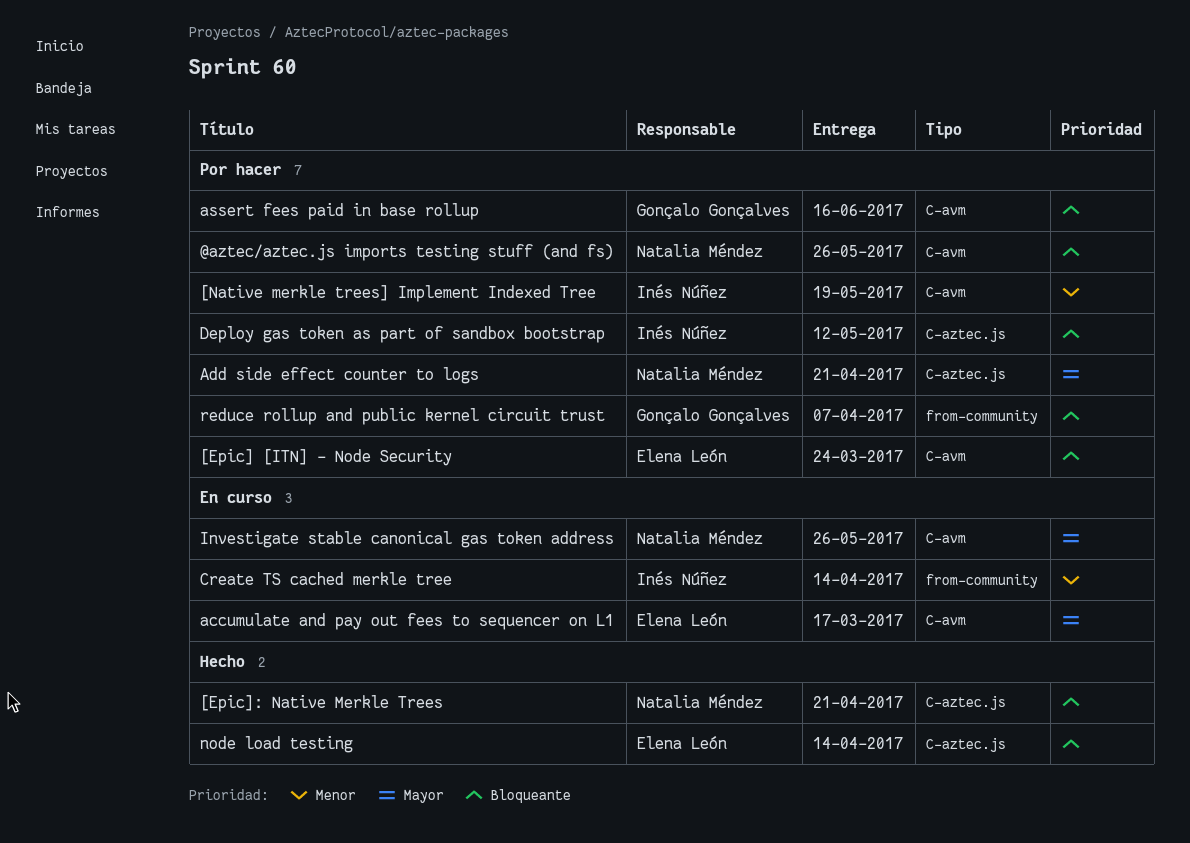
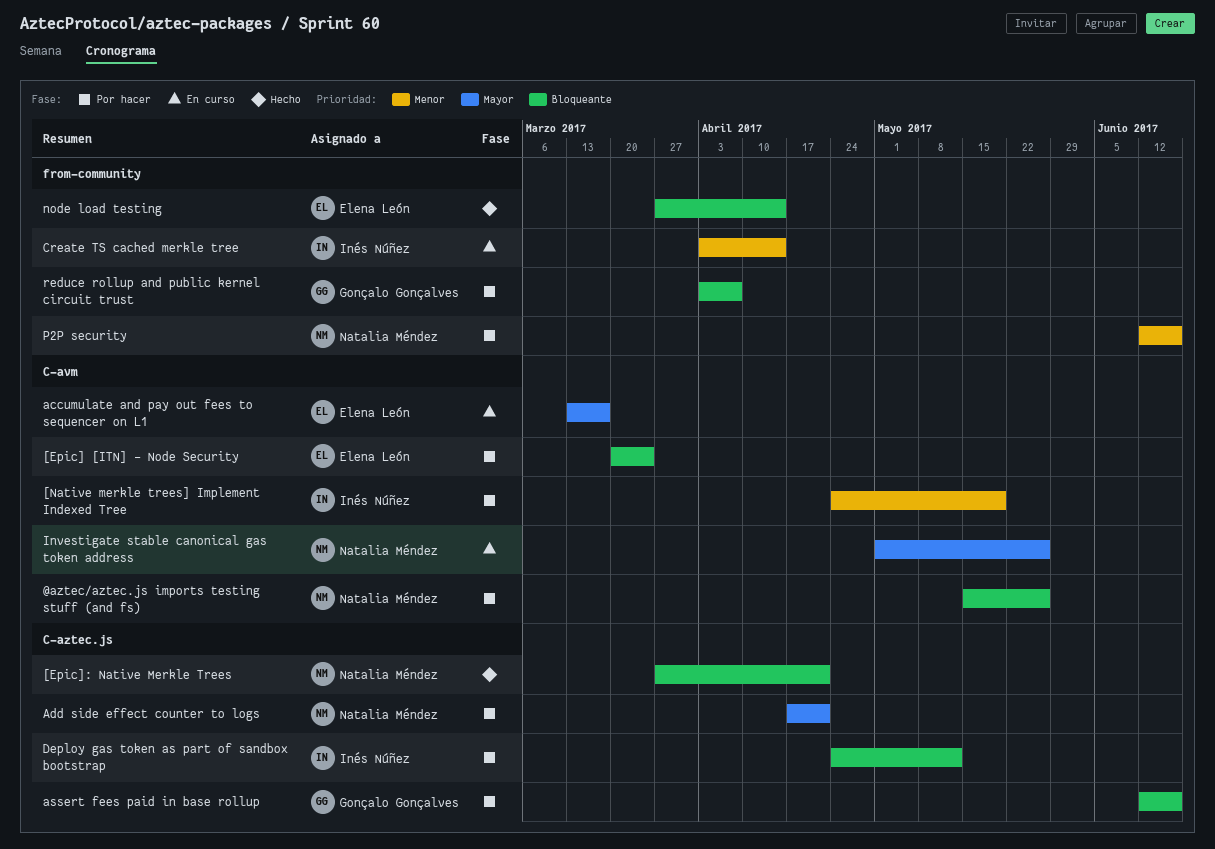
assert fees paid in base rollup, label: C-avm -> C-aztec.js
node load testing, label: C-aztec.js -> from-community
P2P security: none -> present

